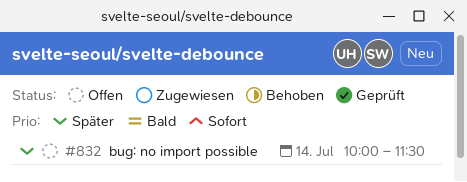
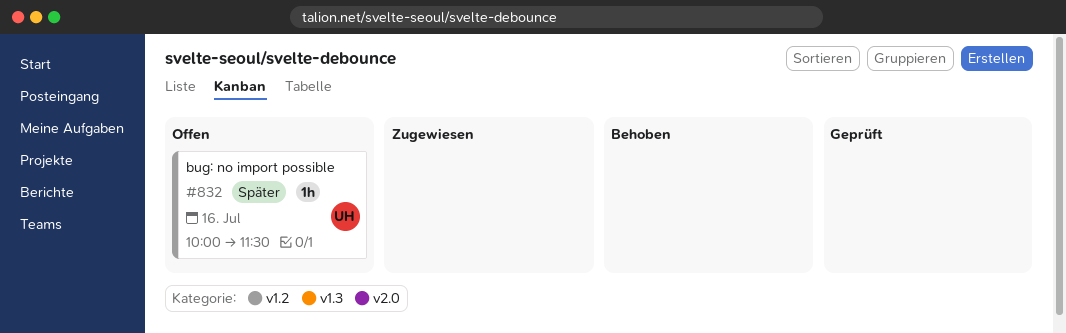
#832, day: Jul 14 -> Jul 16

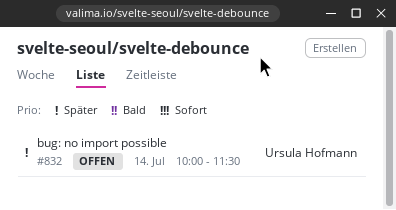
#832, day: Jul 16 -> Jul 14

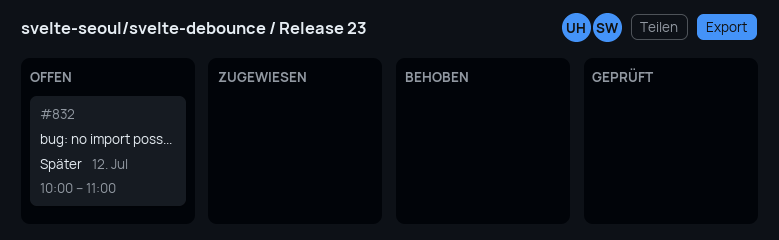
#832, day: Jul 14 -> Jul 12
#832, ends: 11:30 -> 11:00

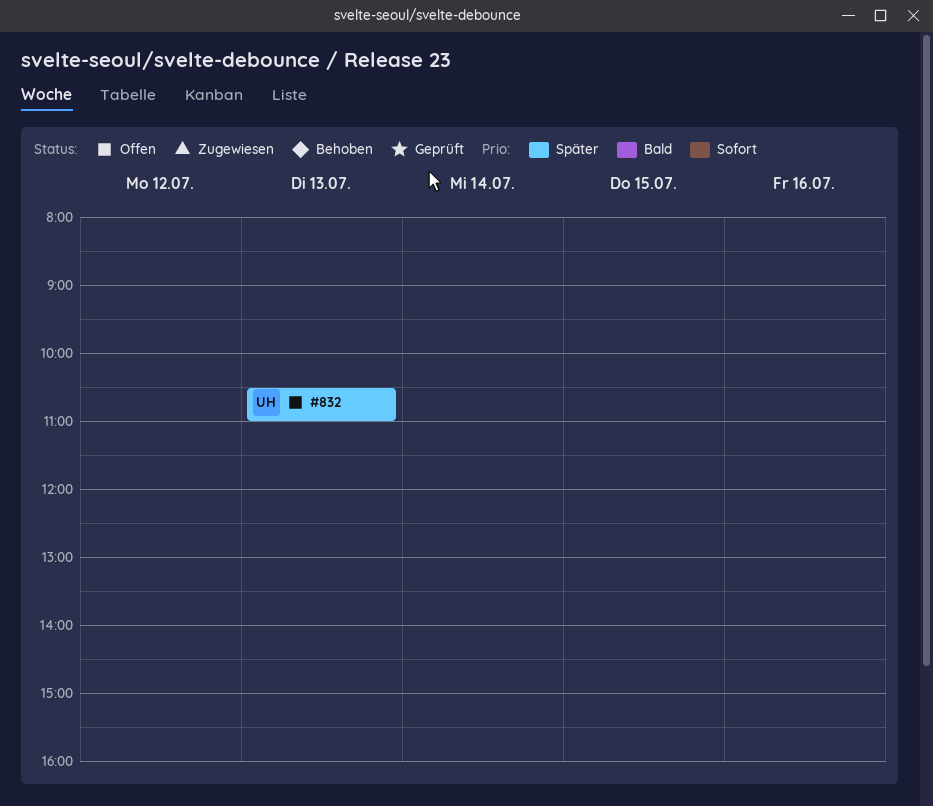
#832, day: Jul 12 -> Jul 13
#832, begins: 10:00 -> 10:30

